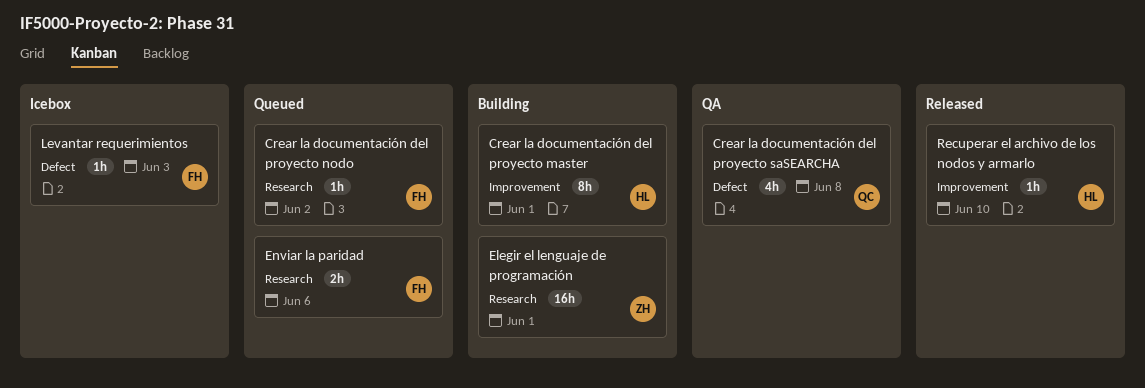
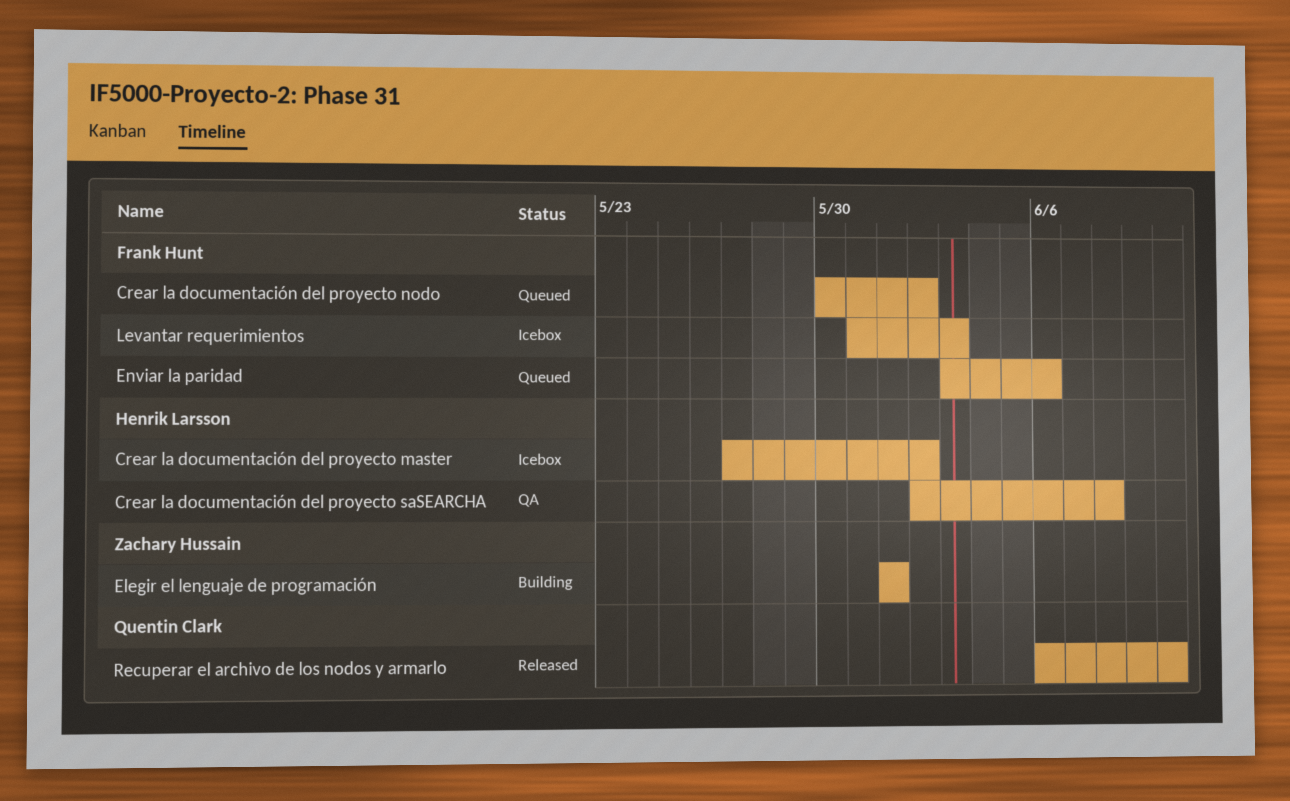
Crear la documentación del proyecto master, status: Building -> Icebox
Crear la documentación del proyecto master, due: Jun 1 -> Jun 2
Crear la documentación del proyecto saSEARCHA, owner: Quentin Clark -> Henrik Larsson
Recuperar el archivo de los nodos y armarlo, owner: Henrik Larsson -> Quentin Clark

